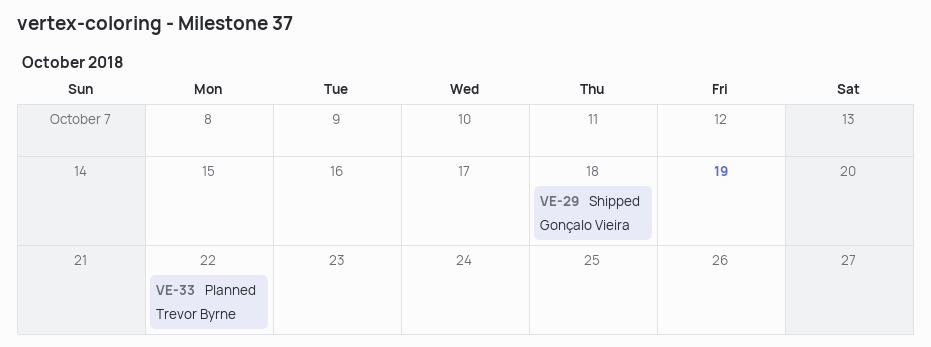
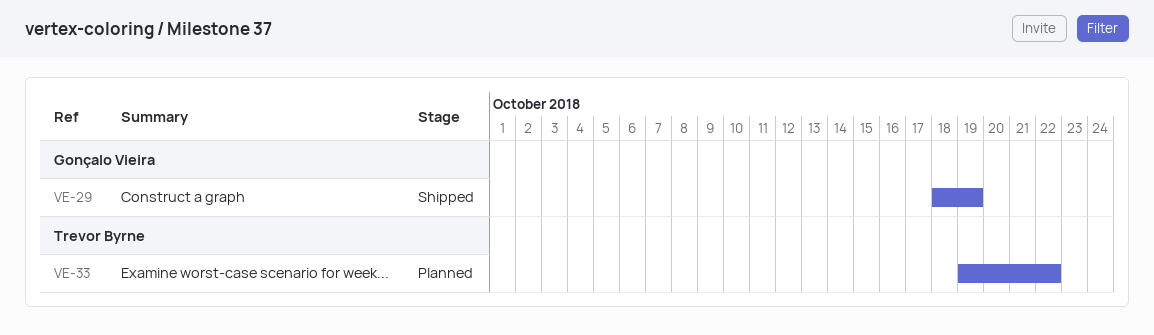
VE-29, due: Oct 18 -> Oct 19

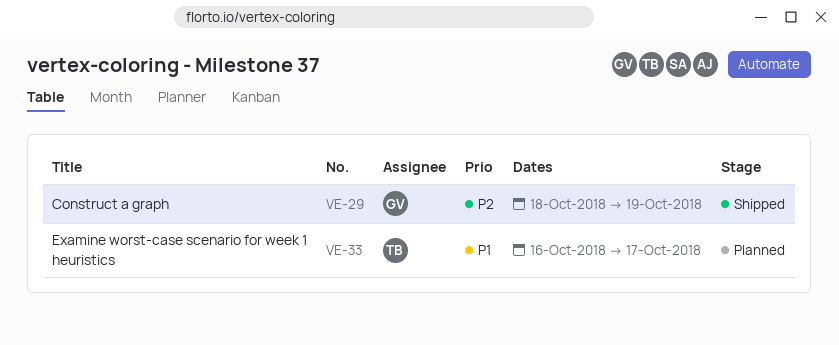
VE-33, start: Oct 19 -> Oct 16
VE-33, due: Oct 22 -> Oct 17

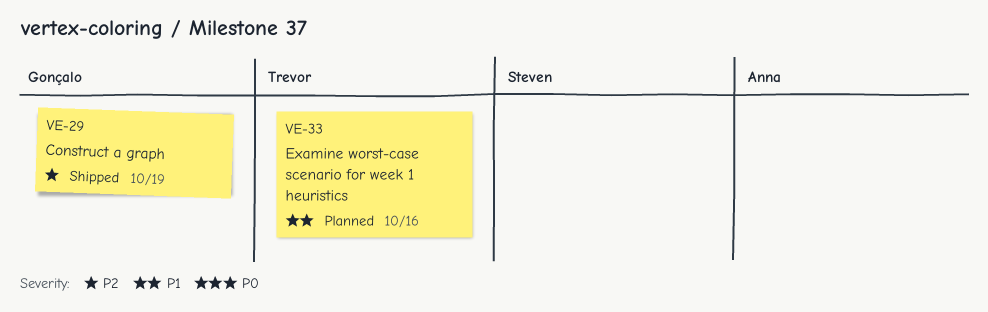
VE-33, due: Oct 17 -> Oct 16

